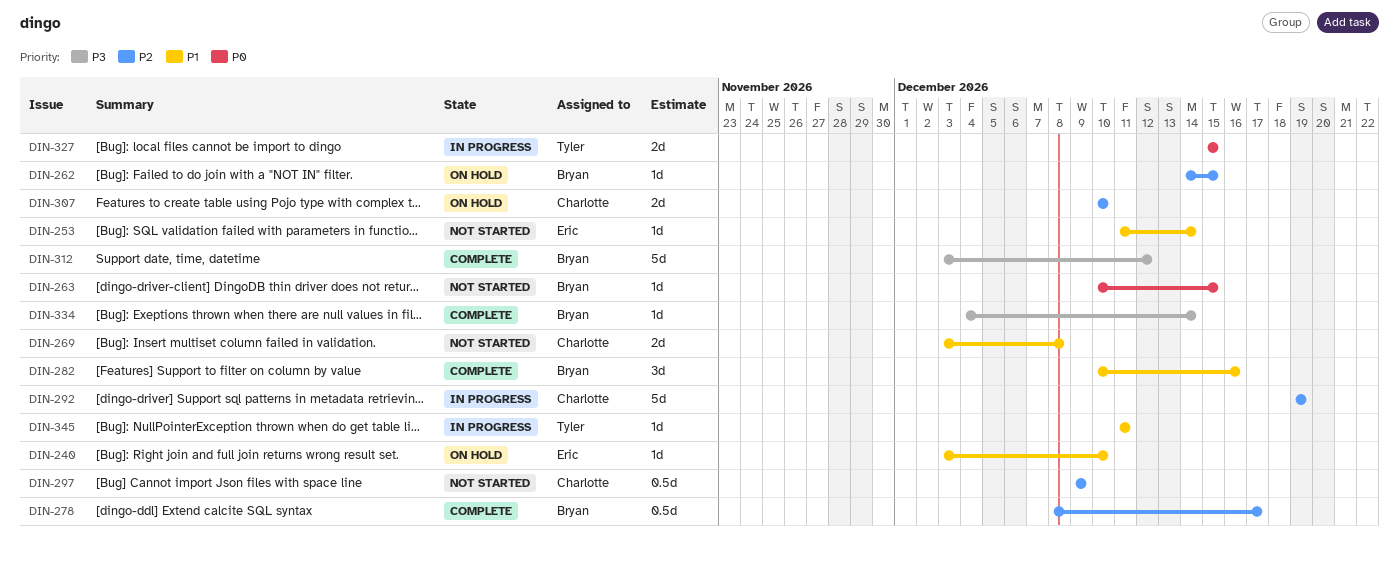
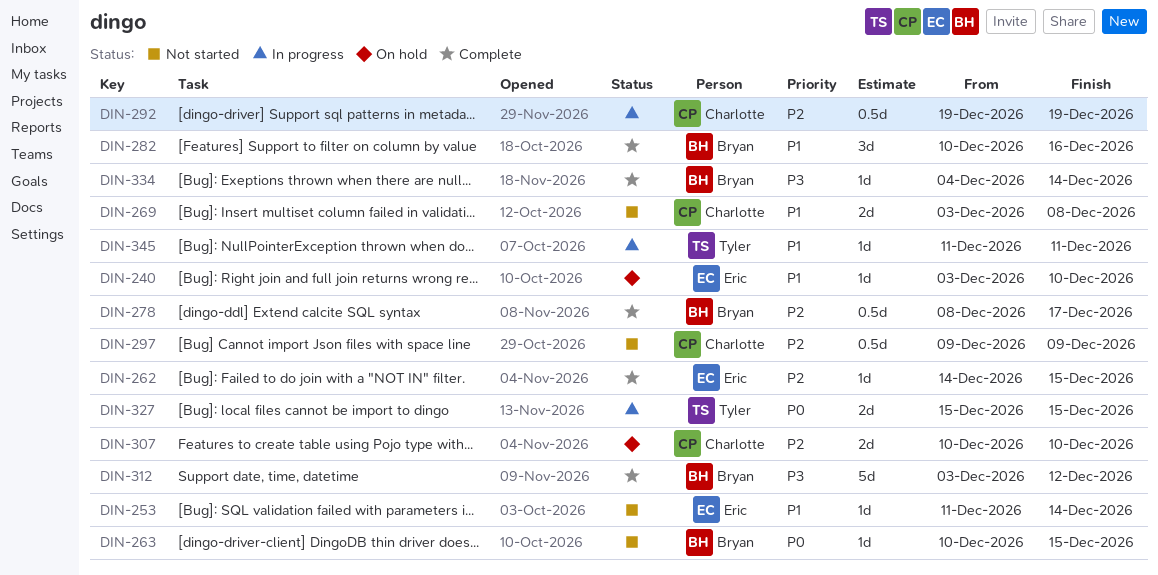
DIN-262, status: On hold -> Complete
DIN-262, owner: Bryan -> Eric
DIN-292, estimate: 5d -> 0.5d

